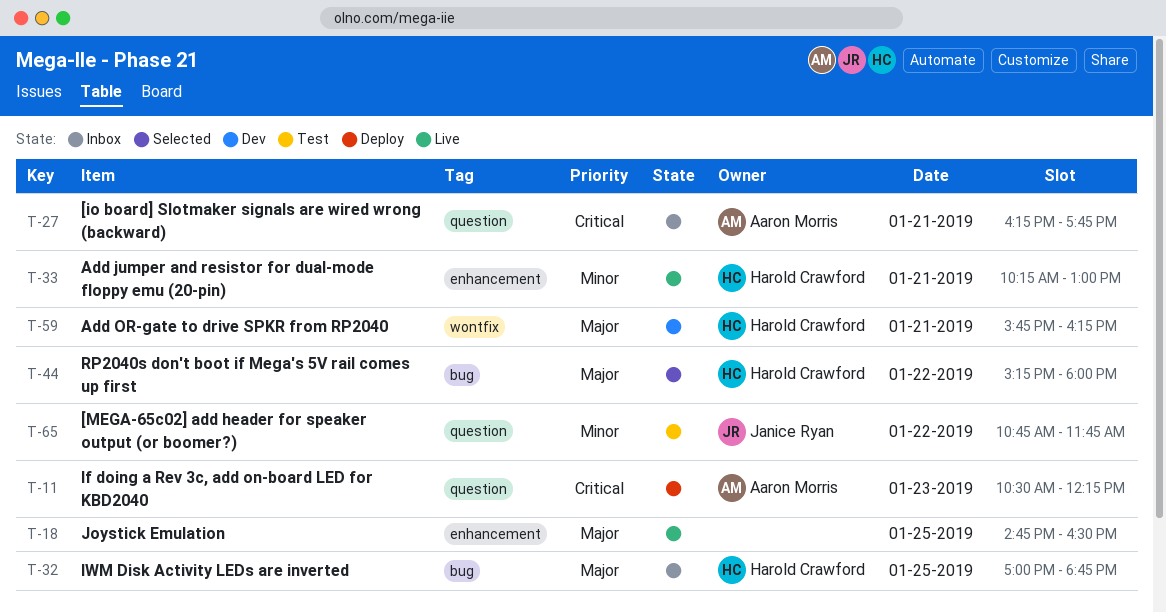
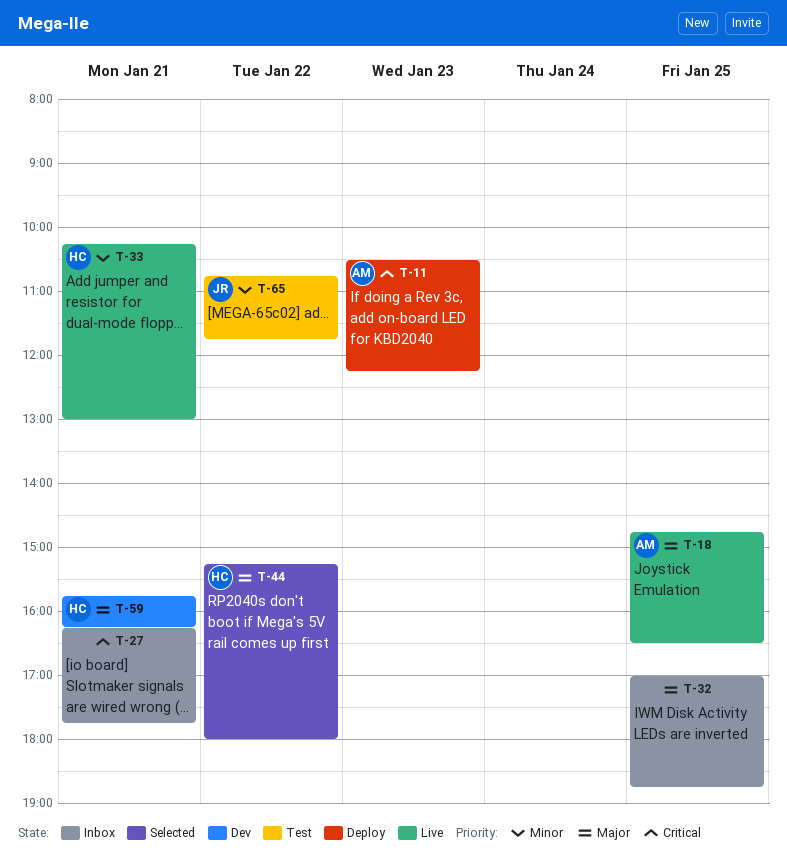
T-18, owner: none -> Aaron Morris
T-27, owner: Aaron Morris -> none
T-32, owner: Harold Crawford -> none

